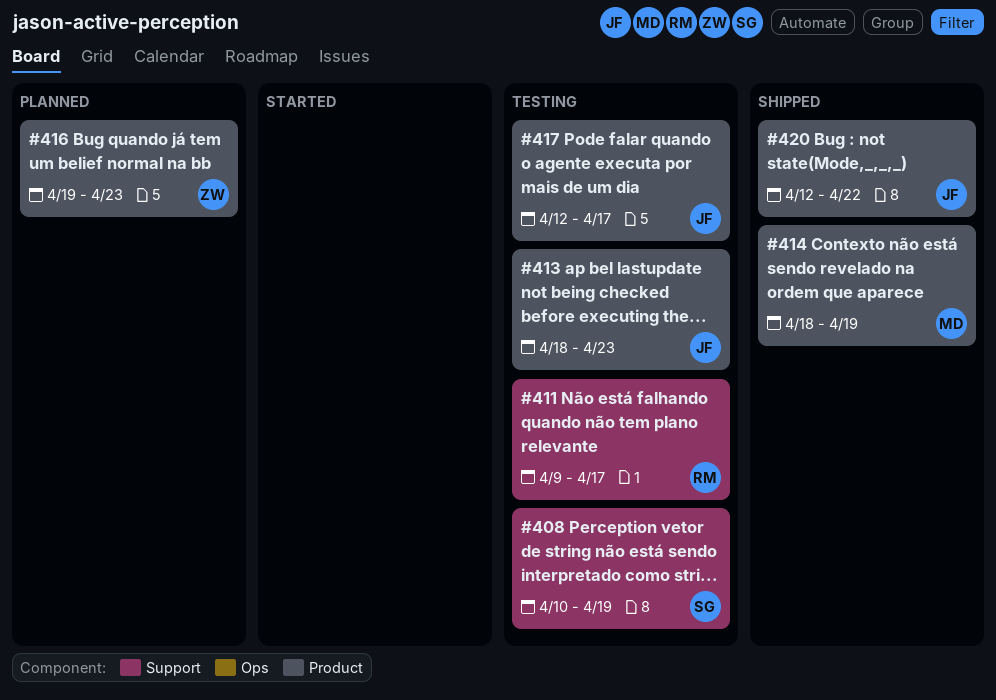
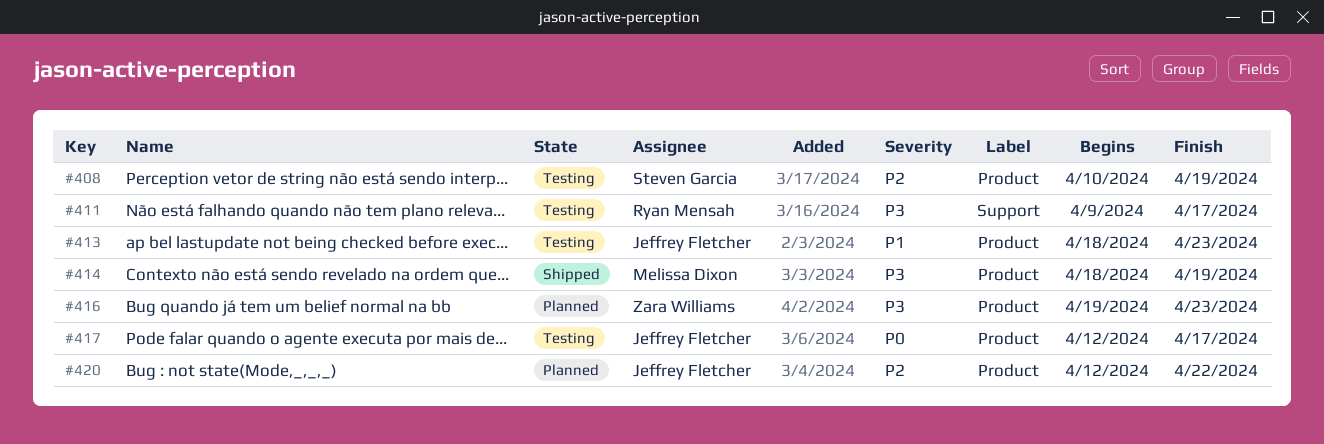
#408, label: Support -> Product
#420, status: Shipped -> Planned

